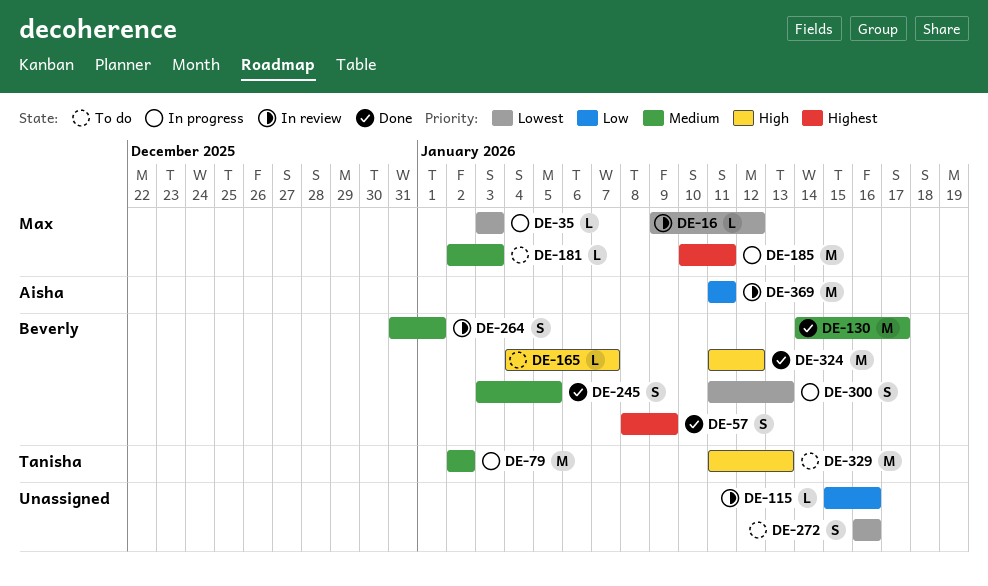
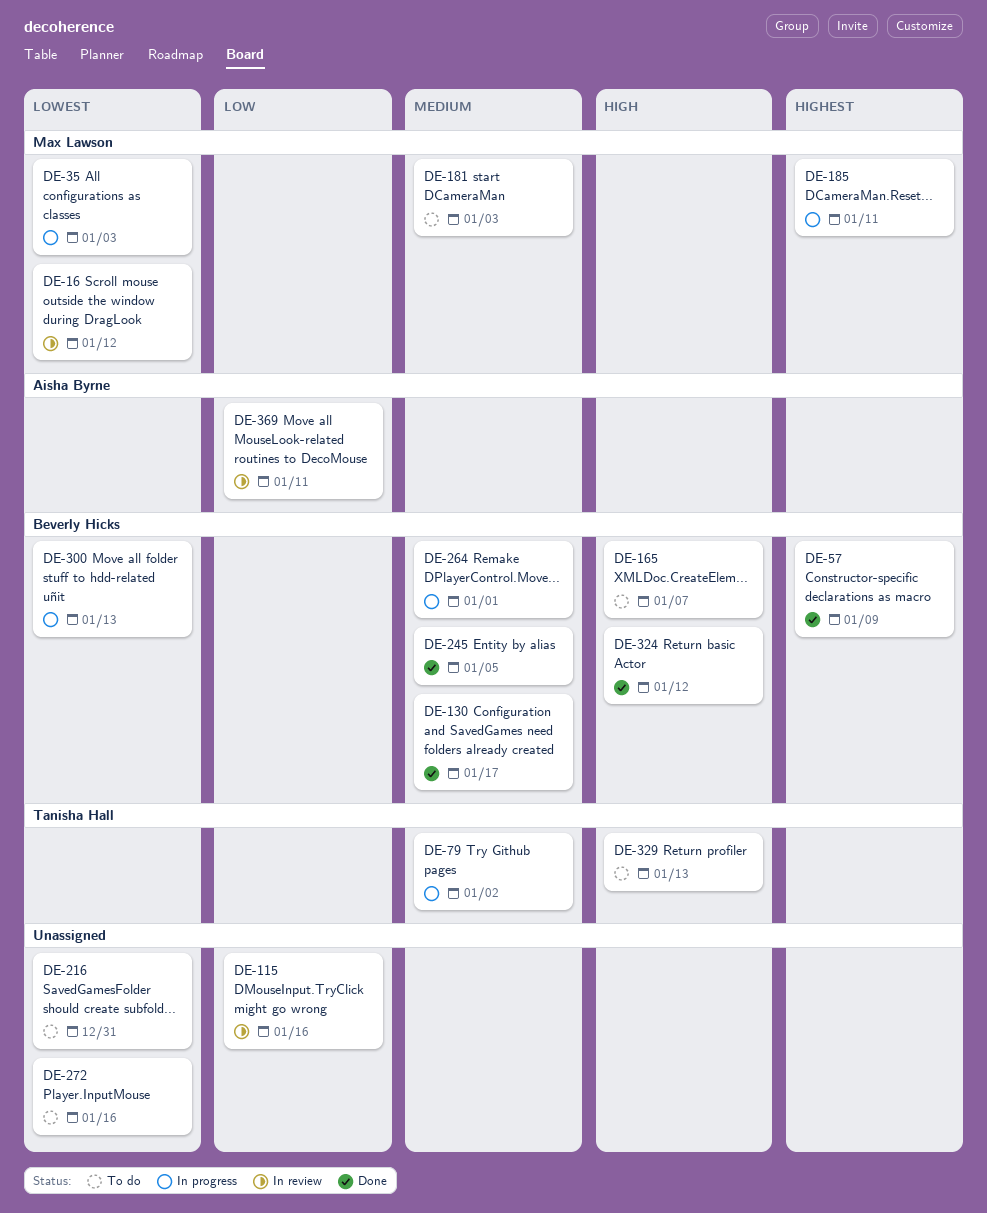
DE-216: none -> present
DE-264, status: In review -> In progress

